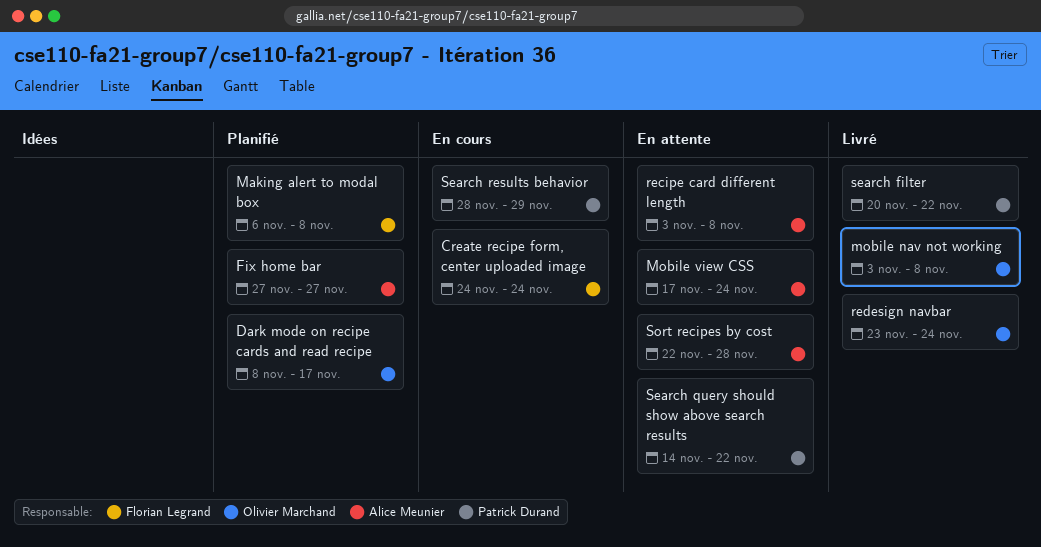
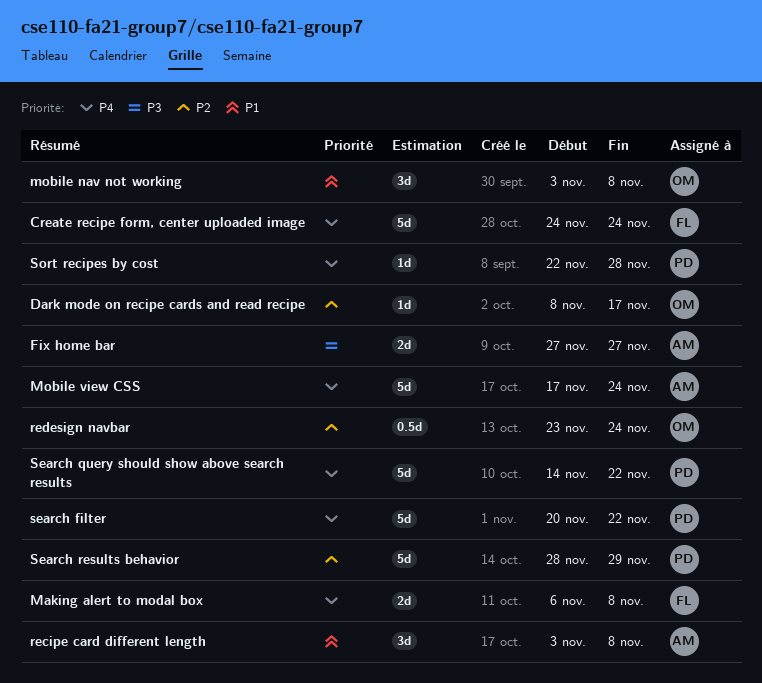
Sort recipes by cost, owner: Alice Meunier -> Patrick Durand

